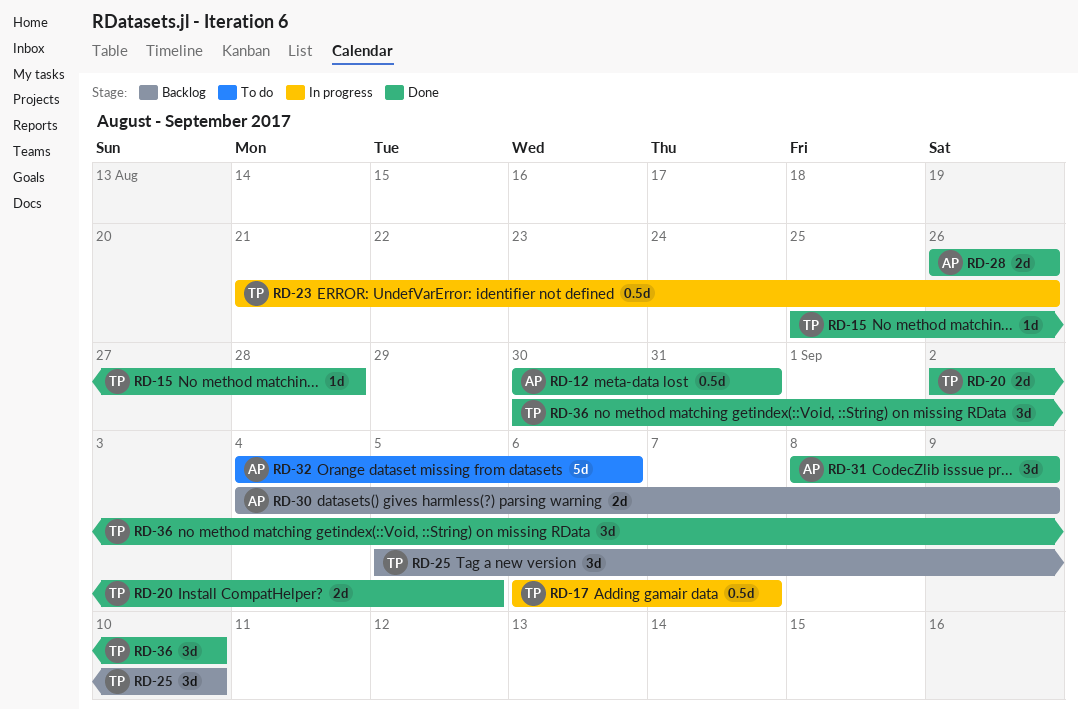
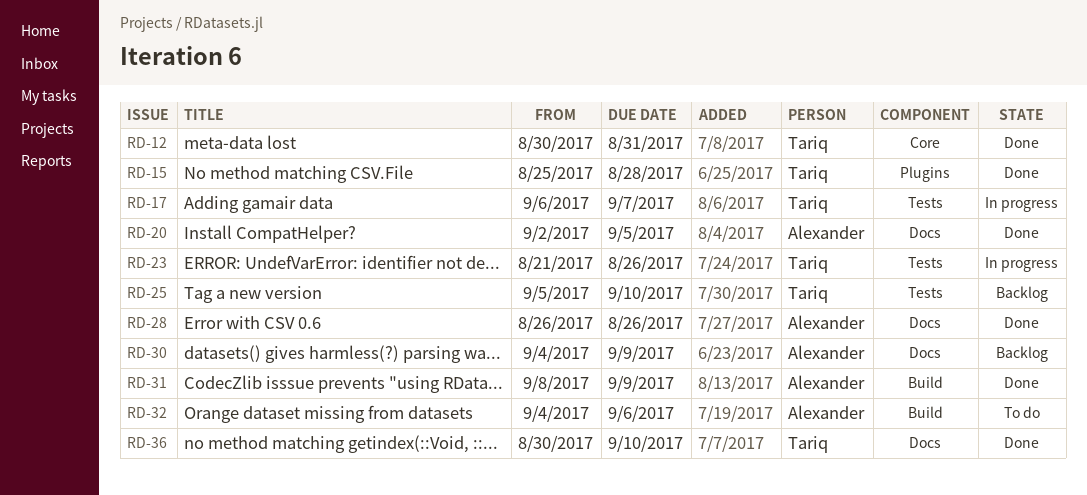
RD-12, owner: Alexander -> Tariq
RD-20, owner: Tariq -> Alexander

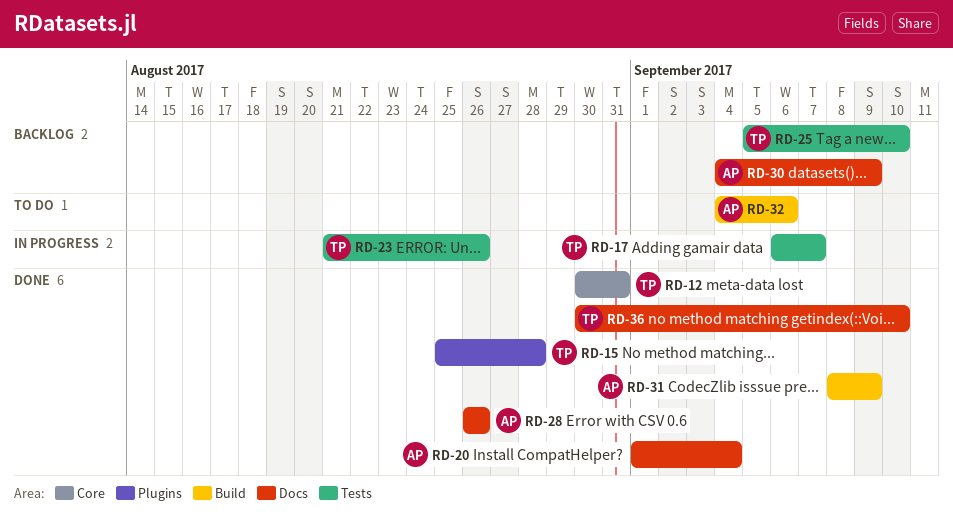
RD-20, start: Sep 2 -> Sep 1
RD-20, due: Sep 5 -> Sep 4

